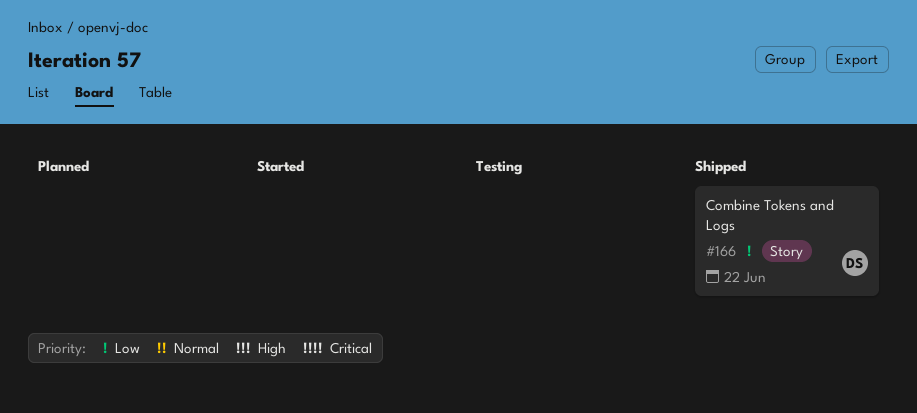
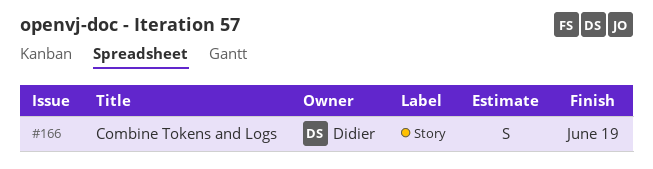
#166, due: Jun 22 -> Jun 19

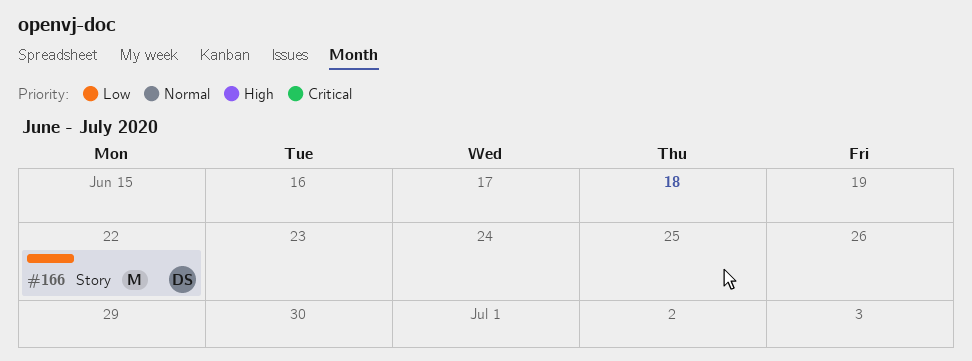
#166, estimate: S -> M
#166, due: Jun 19 -> Jun 22

